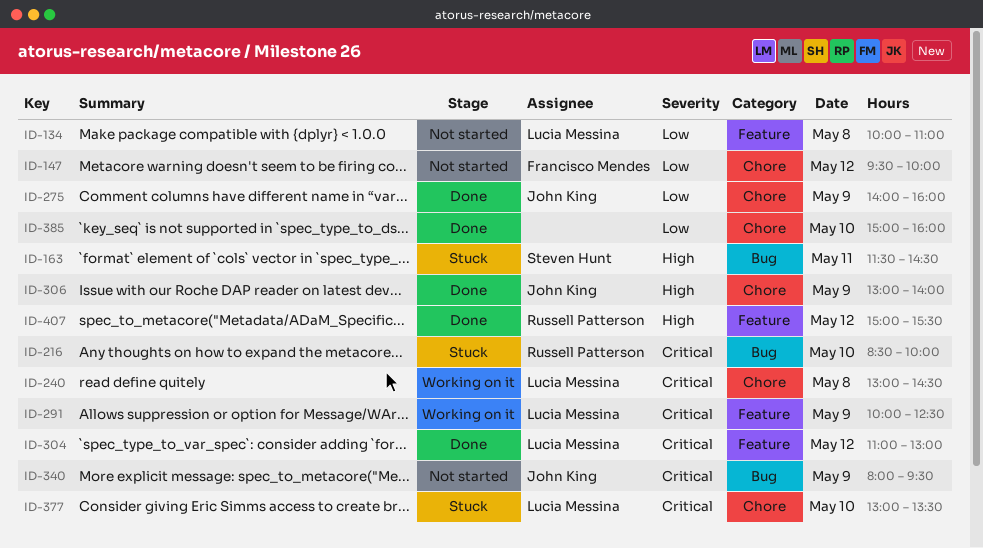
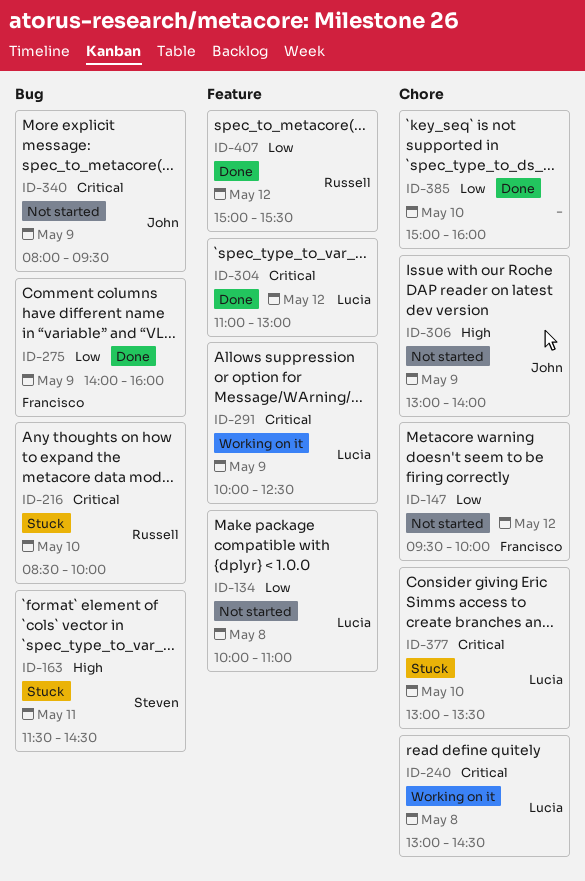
ID-275, owner: John King -> Francisco Mendes
ID-275, label: Chore -> Bug
ID-306, status: Done -> Not started
ID-407, priority: High -> Low

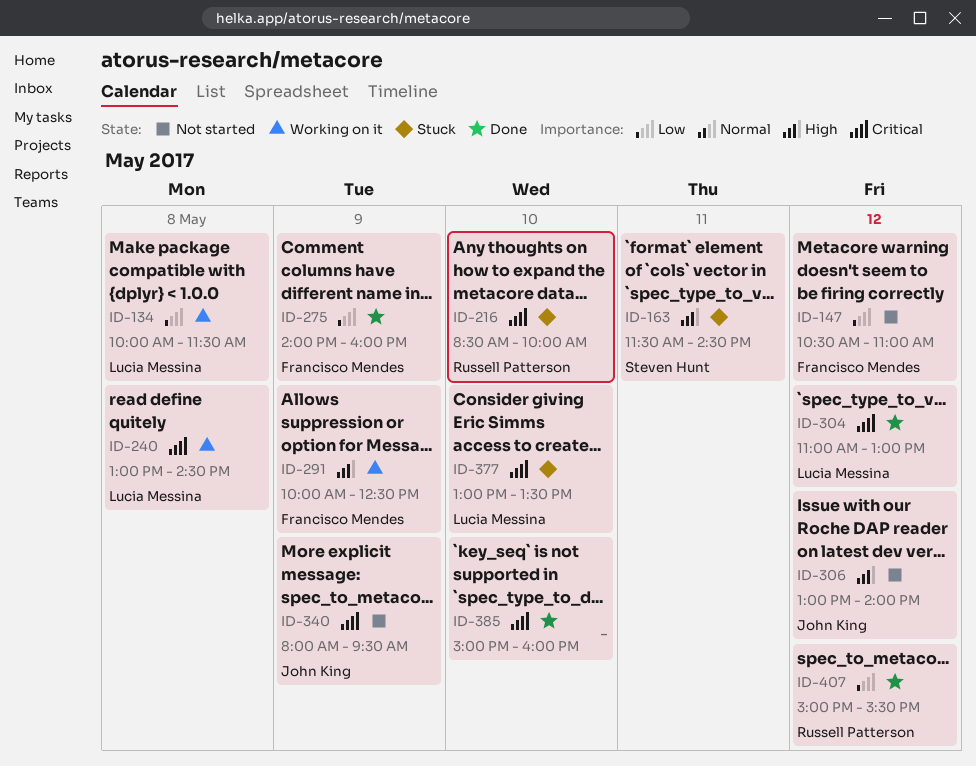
ID-134, status: Not started -> Working on it
ID-134, ends: 11:00 -> 11:30
ID-147, begins: 09:30 -> 10:30
ID-147, ends: 10:00 -> 11:00
ID-291, owner: Lucia Messina -> Francisco Mendes
ID-291, priority: Critical -> High
ID-306, day: May 9 -> May 12
ID-385, priority: Low -> Critical

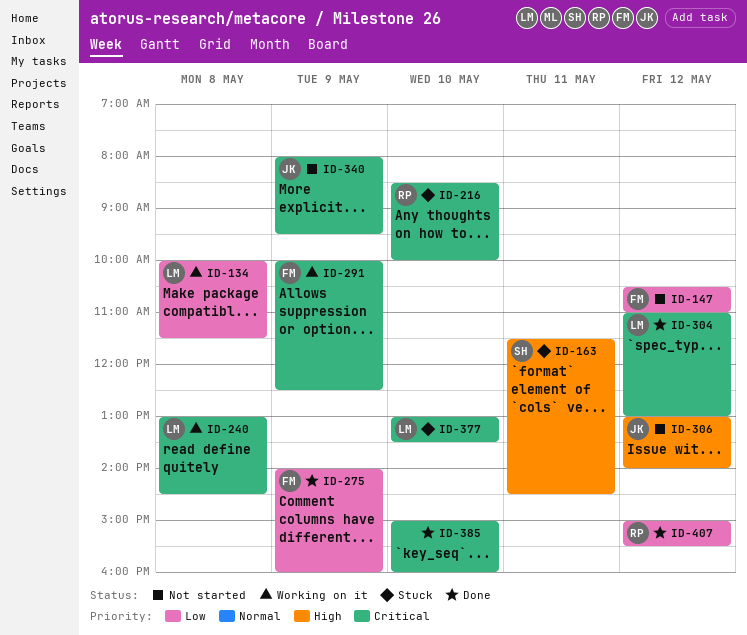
ID-291, priority: High -> Critical

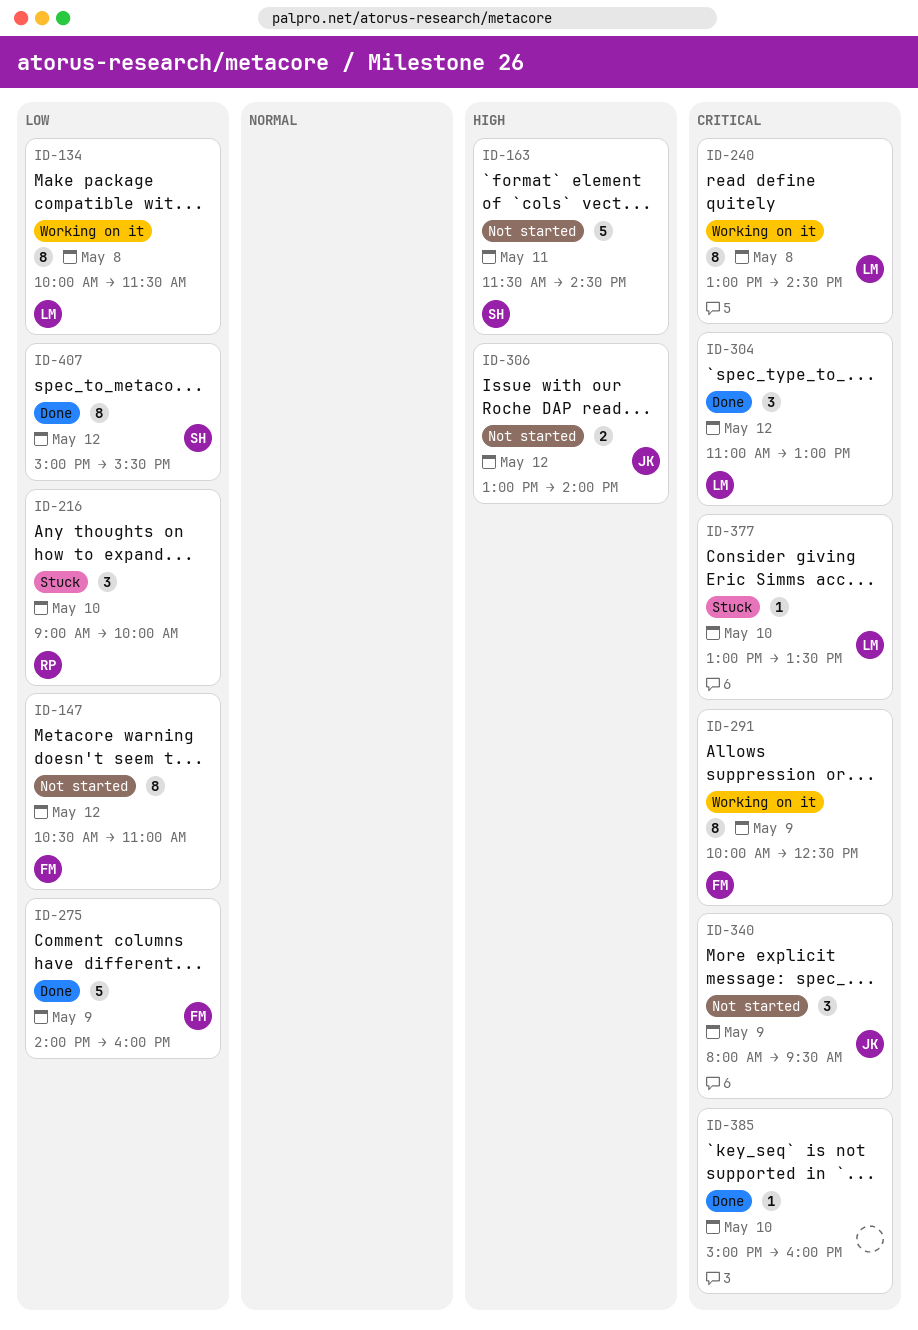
ID-163, status: Stuck -> Not started
ID-216, priority: Critical -> Low
ID-216, begins: 08:30 -> 09:00
ID-407, owner: RP -> SH

